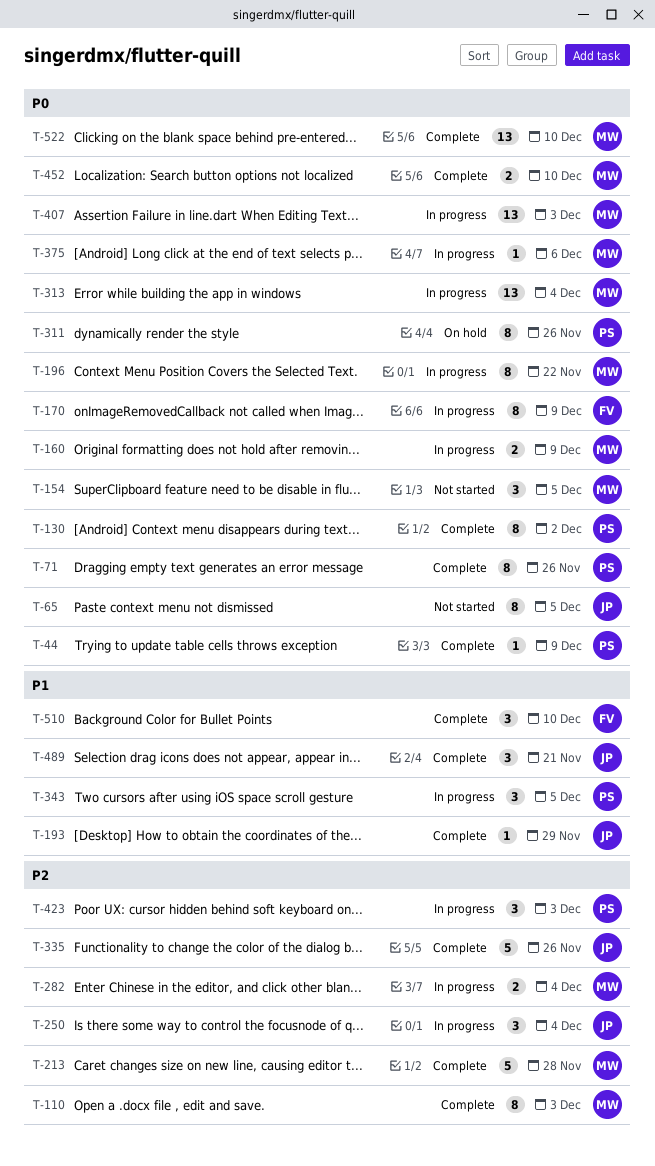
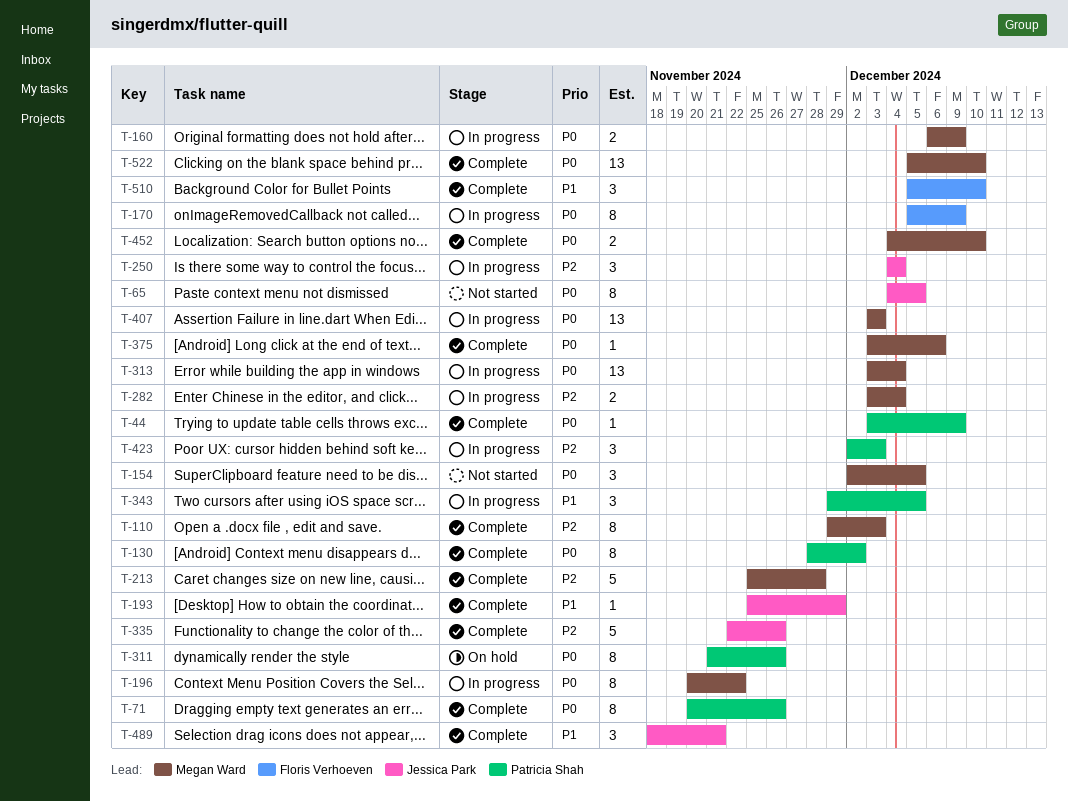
T-375, status: In progress -> Complete

